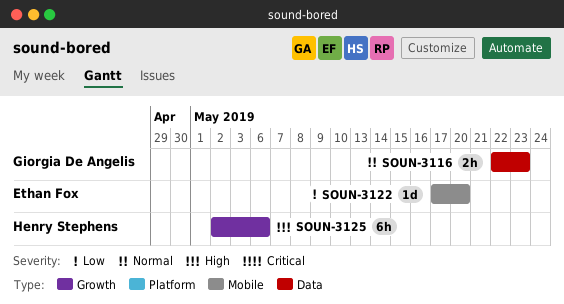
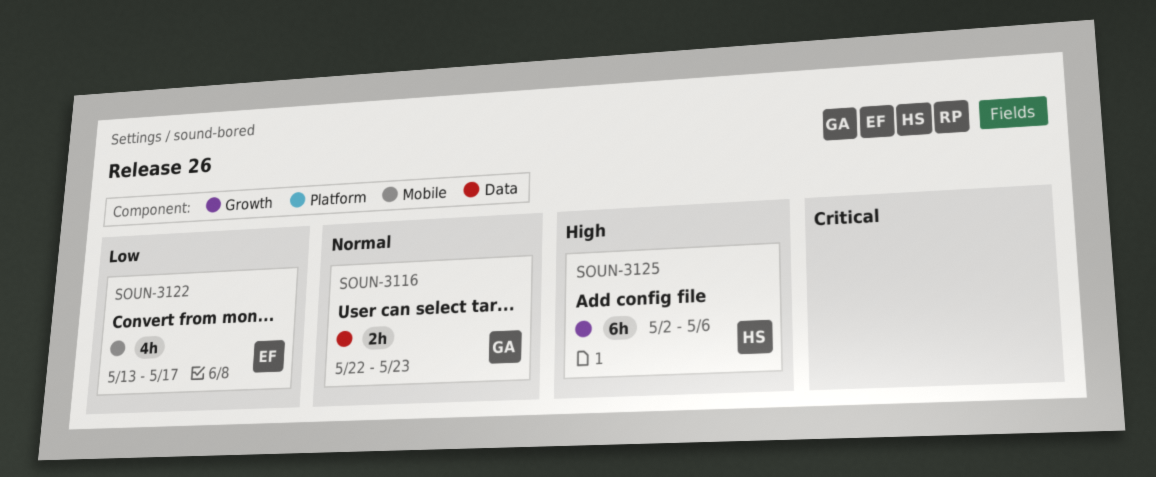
SOUN-3122, estimate: 1d -> 4h
SOUN-3122, start: May 17 -> May 13
SOUN-3122, due: May 20 -> May 17

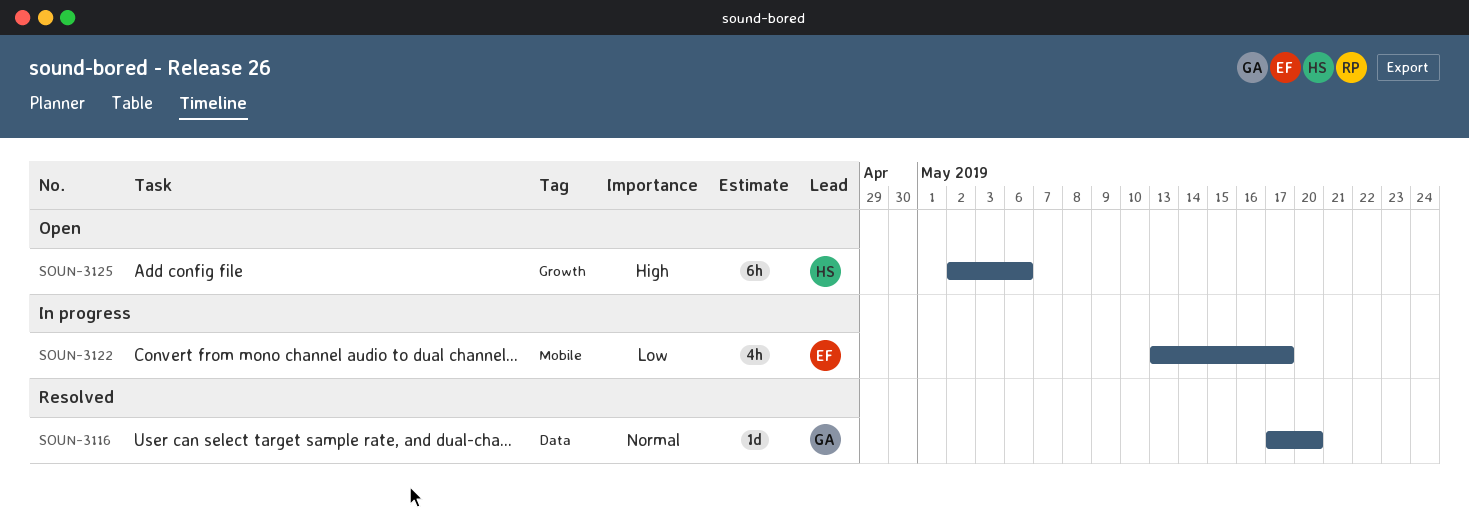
SOUN-3116, estimate: 2h -> 1d
SOUN-3116, start: May 22 -> May 17
SOUN-3116, due: May 23 -> May 20

